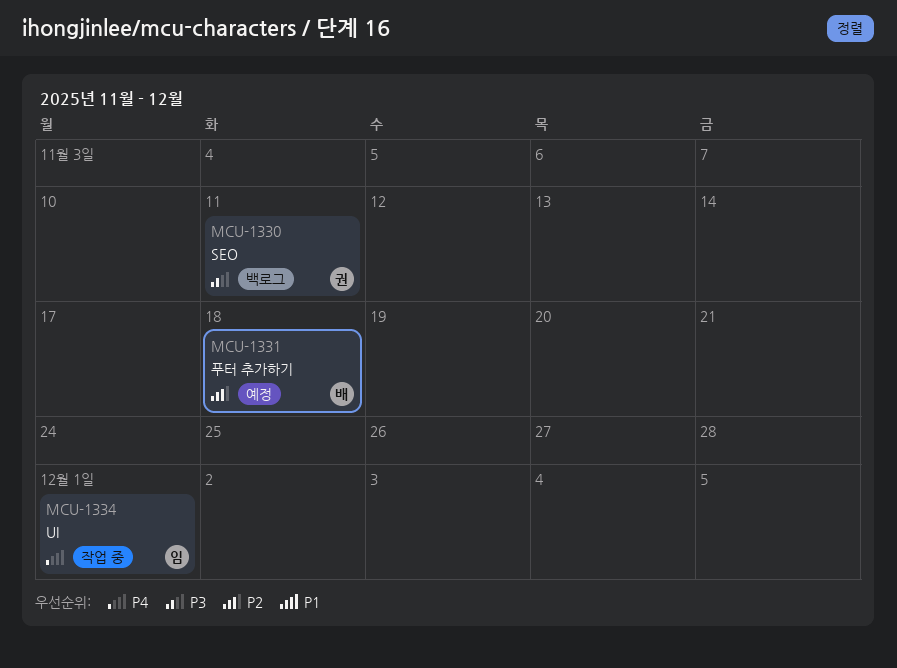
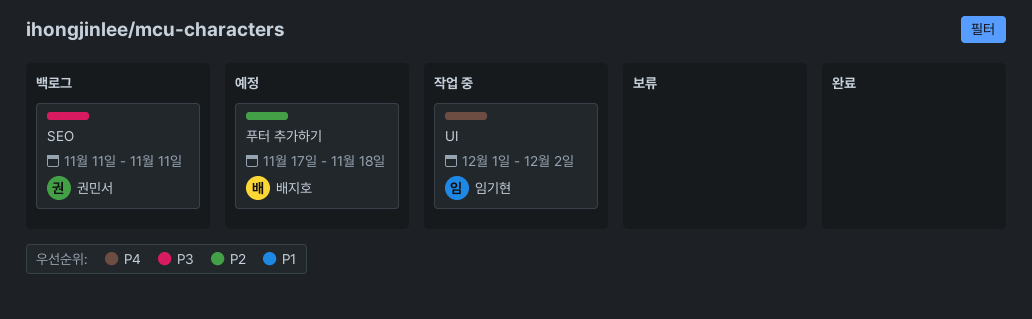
UI, due: Dec 1 -> Dec 2

